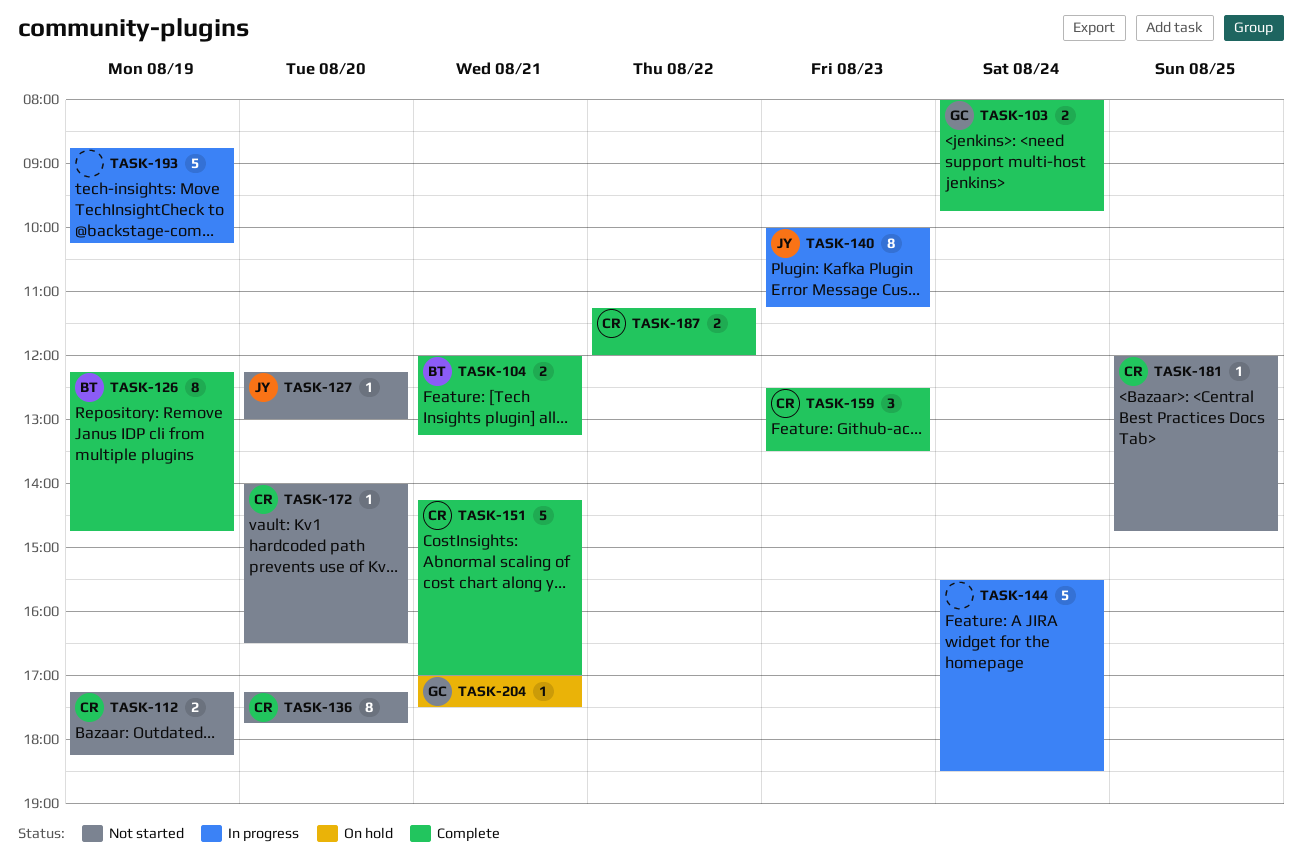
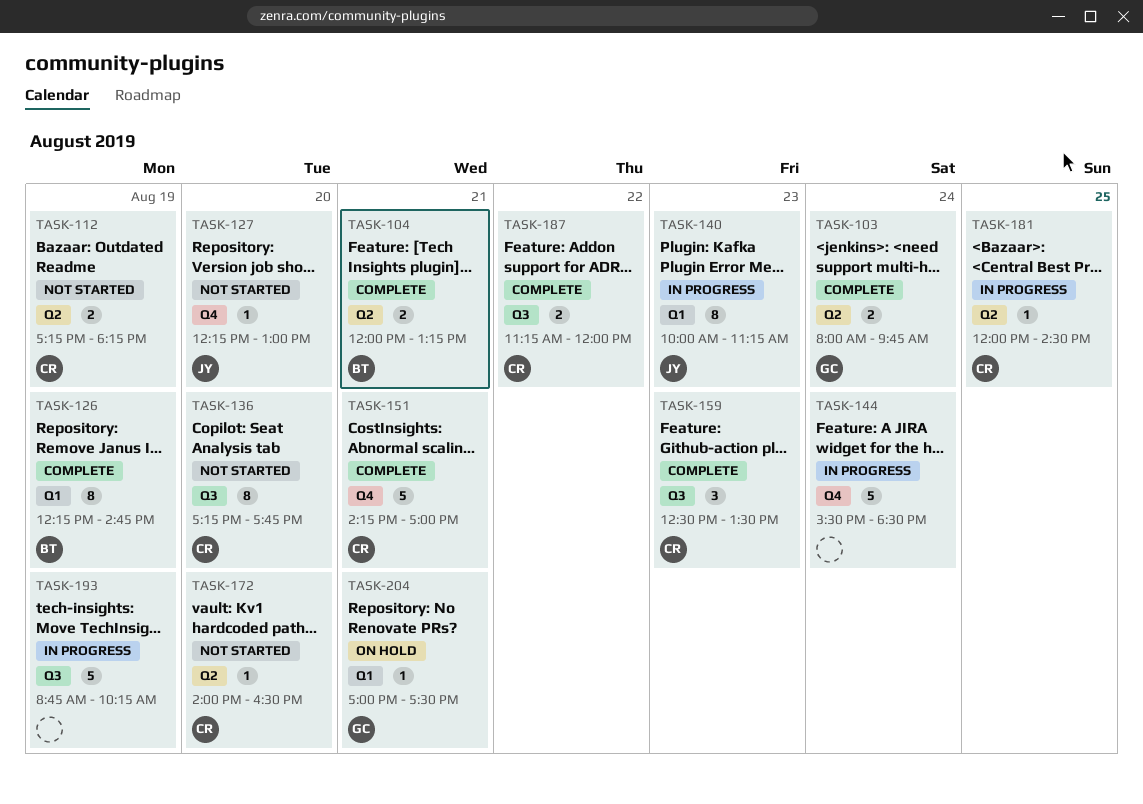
TASK-181, status: Not started -> In progress
TASK-181, ends: 14:45 -> 14:30

